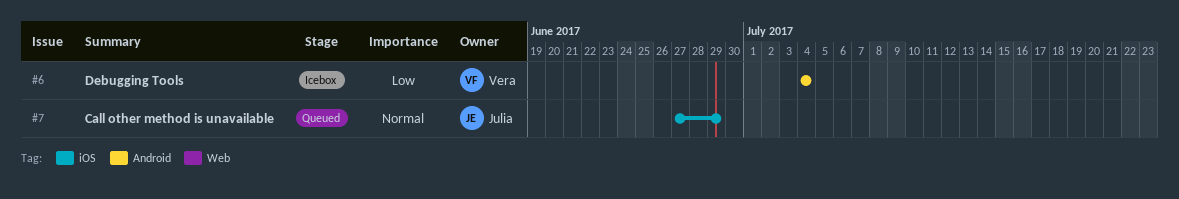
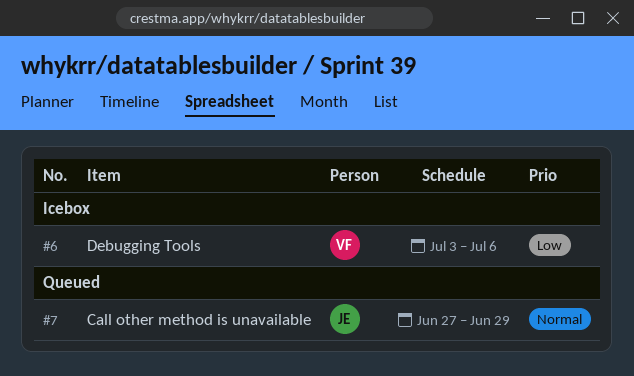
#6, start: Jul 4 -> Jul 3
#6, due: Jul 4 -> Jul 6

